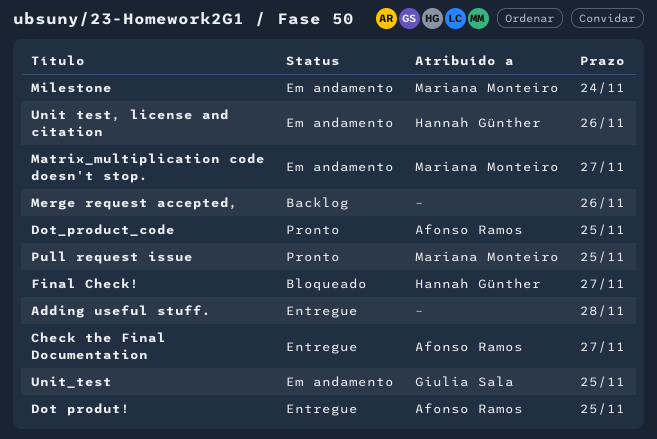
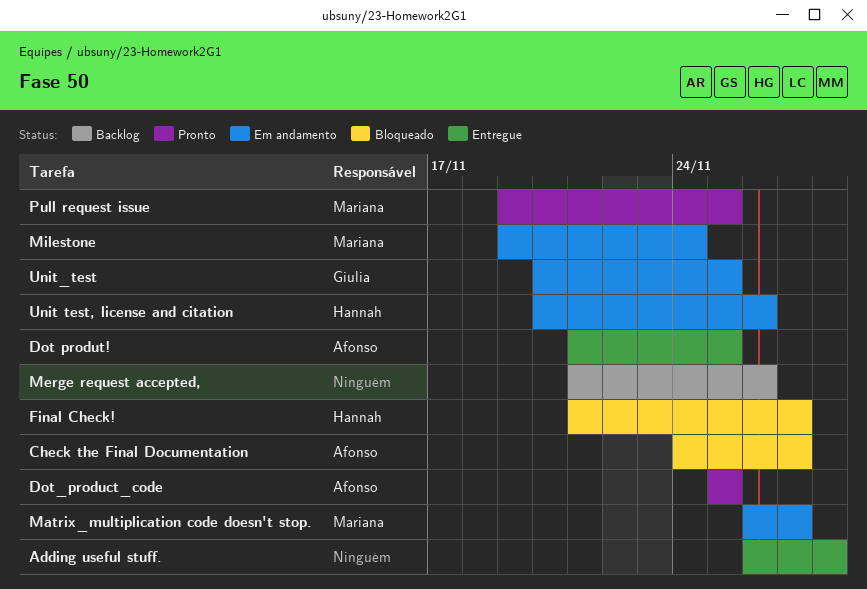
Check the Final Documentation, status: Entregue -> Bloqueado

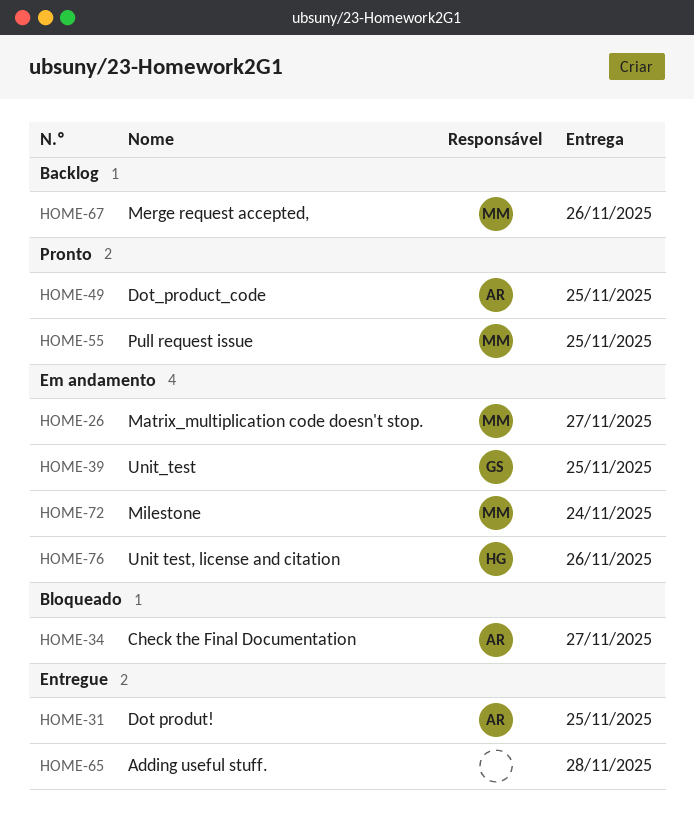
Final Check!: present -> none
Merge request accepted,, owner: none -> Mariana

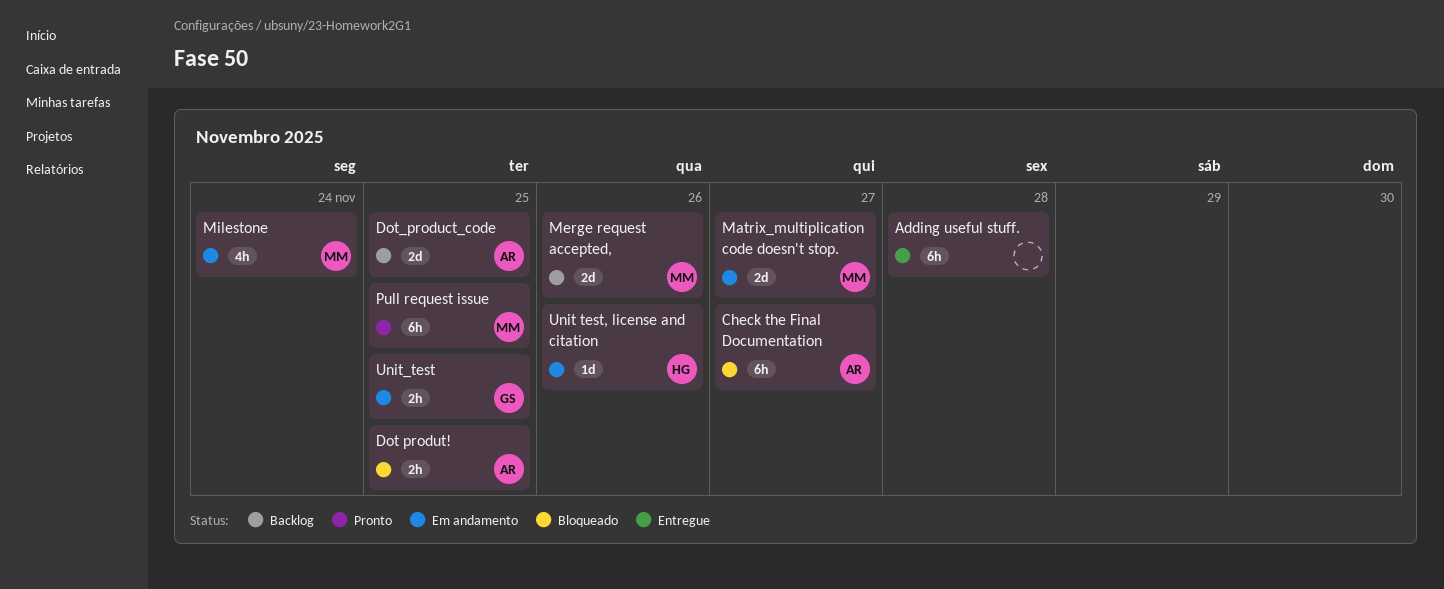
Dot produt!, status: Entregue -> Bloqueado
Dot_product_code, status: Pronto -> Backlog

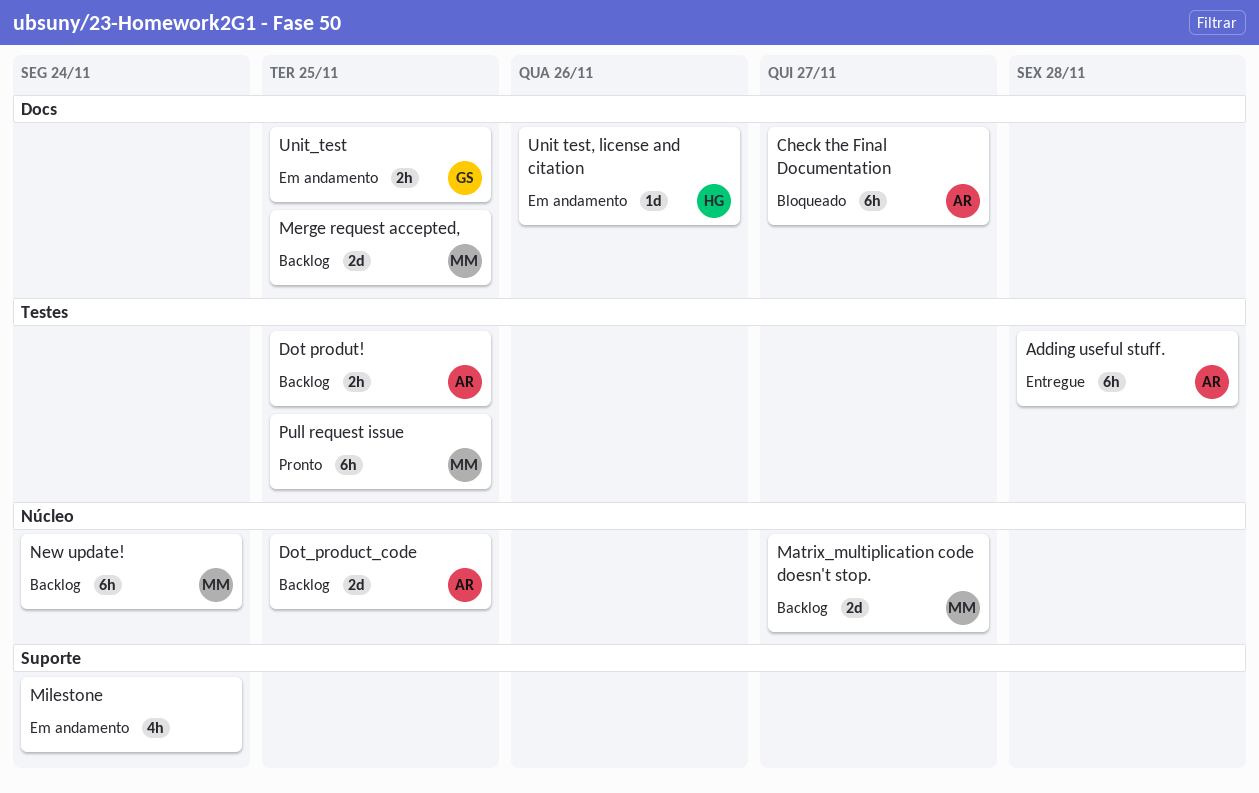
Adding useful stuff., owner: none -> AR
Dot produt!, status: Bloqueado -> Backlog
Matrix_multiplication code doesn't stop., status: Em andamento -> Backlog
Merge request accepted,, due: Nov 26 -> Nov 25
Milestone, owner: MM -> none
New update!: none -> present

